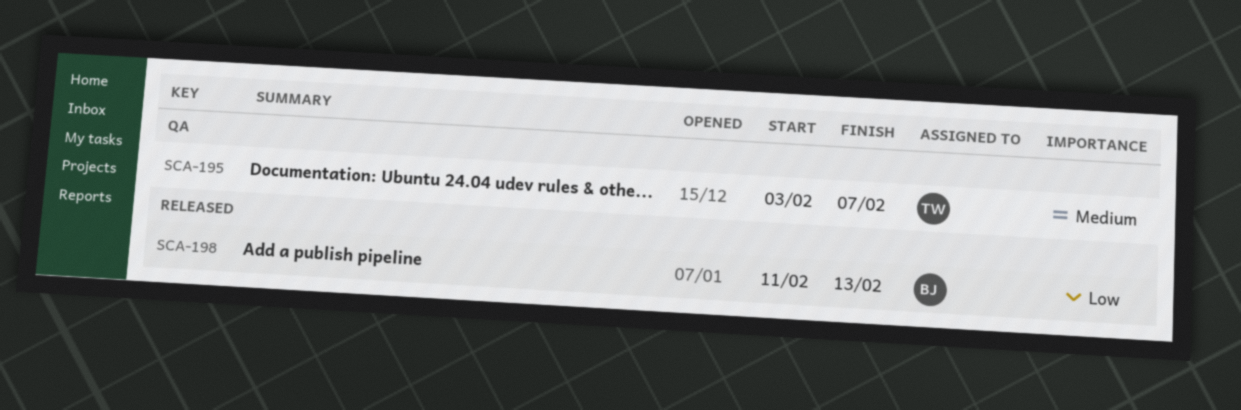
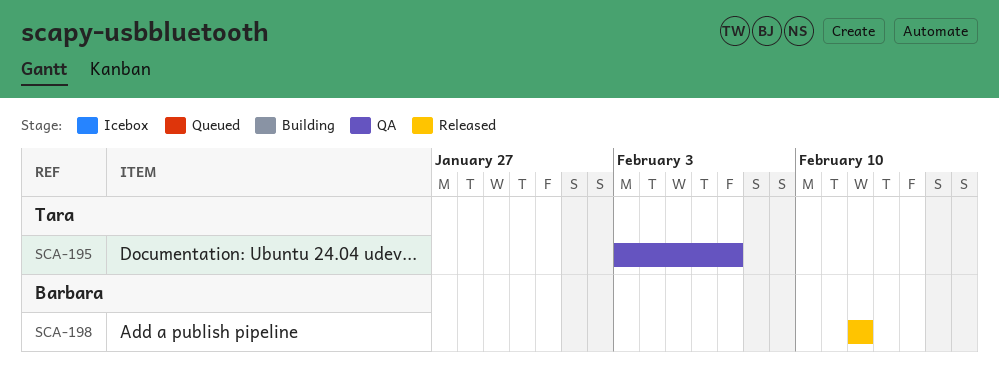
SCA-198, start: Feb 11 -> Feb 12
SCA-198, due: Feb 13 -> Feb 12

